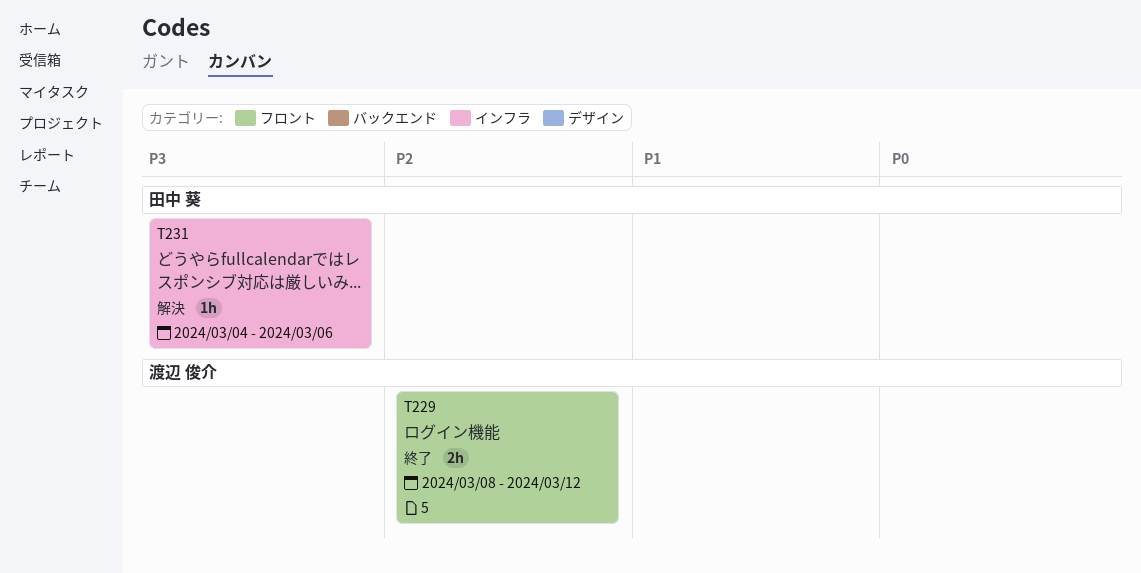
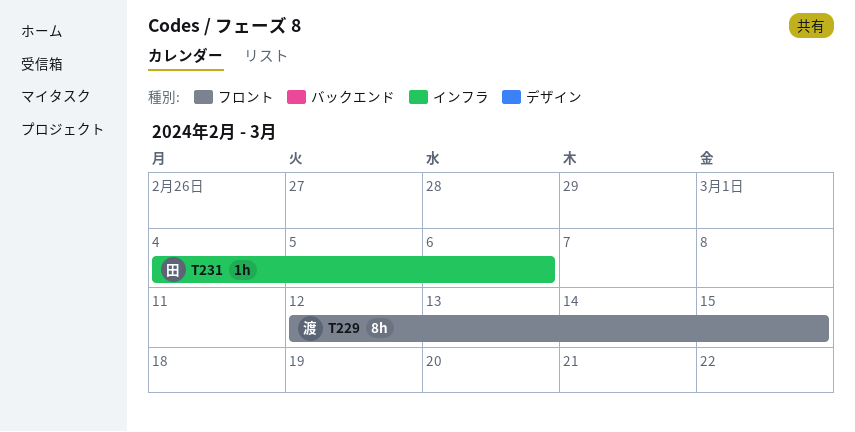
T229, estimate: 2h -> 8h
T229, start: Mar 8 -> Mar 12
T229, due: Mar 12 -> Mar 15

